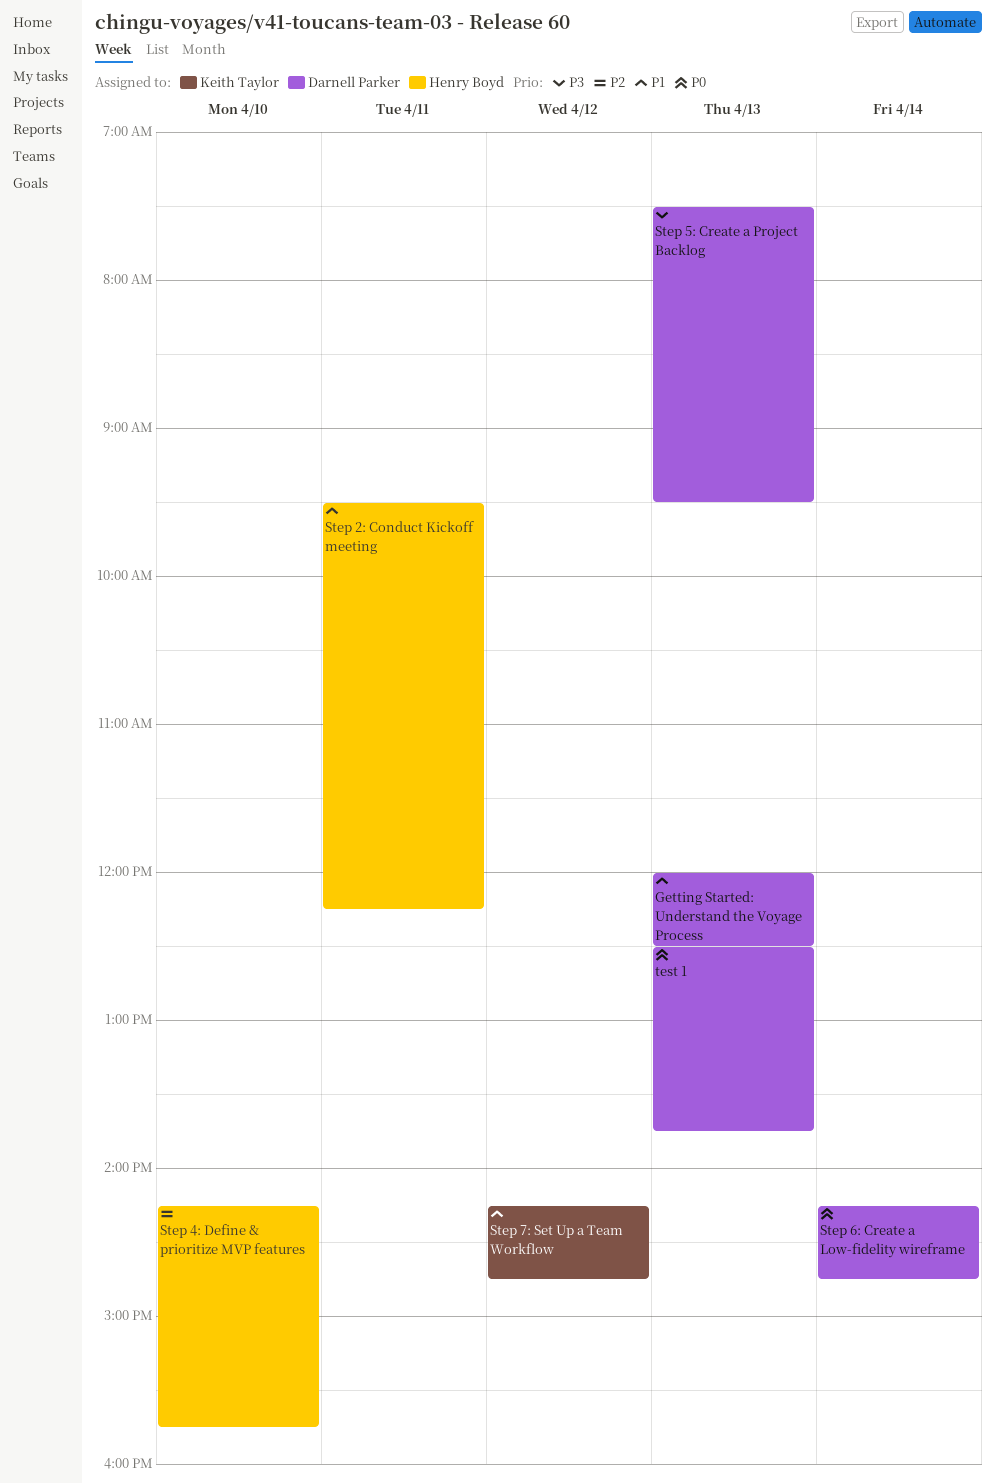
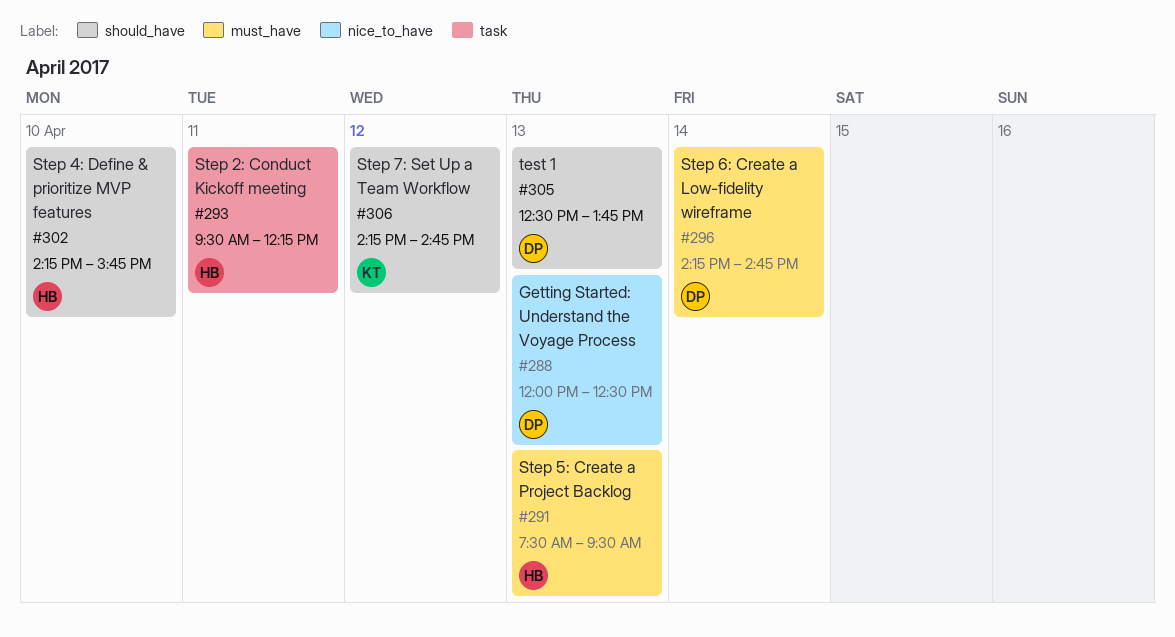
Step 5: Create a Project Backlog, owner: Darnell Parker -> Henry Boyd

